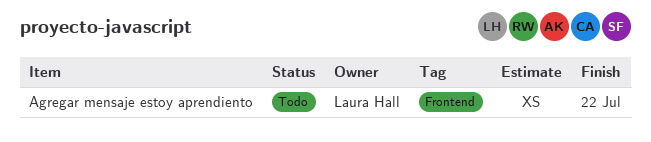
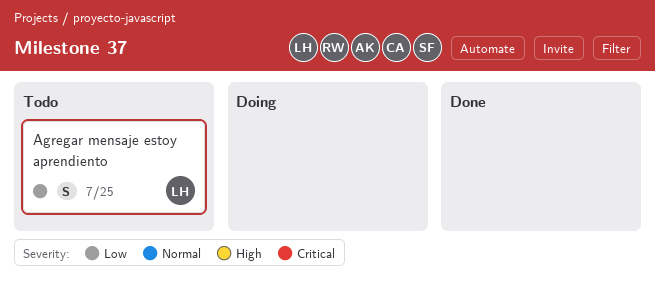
Agregar mensaje estoy aprendiento, estimate: XS -> S
Agregar mensaje estoy aprendiento, due: Jul 22 -> Jul 25

